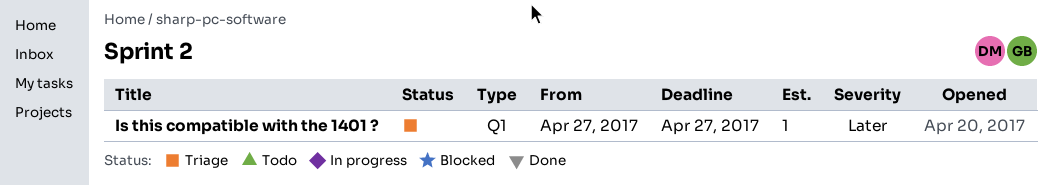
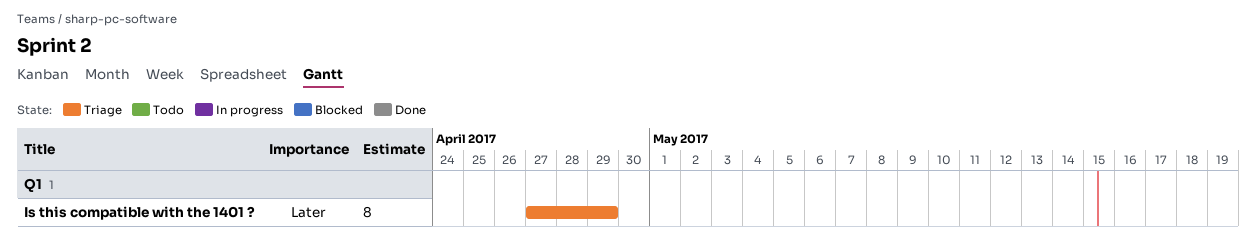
Is this compatible with the 1401 ?, estimate: 1 -> 8
Is this compatible with the 1401 ?, due: Apr 27 -> Apr 29

